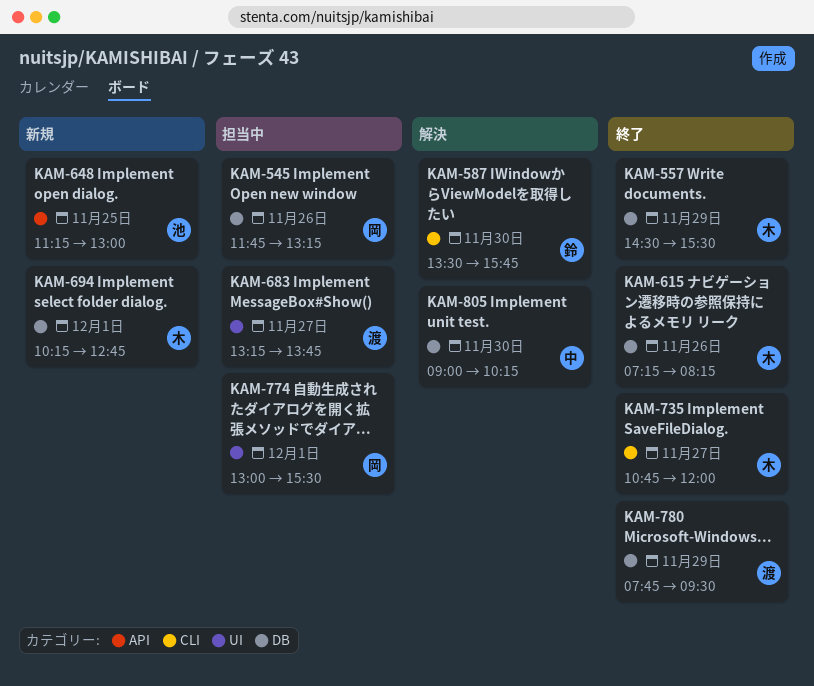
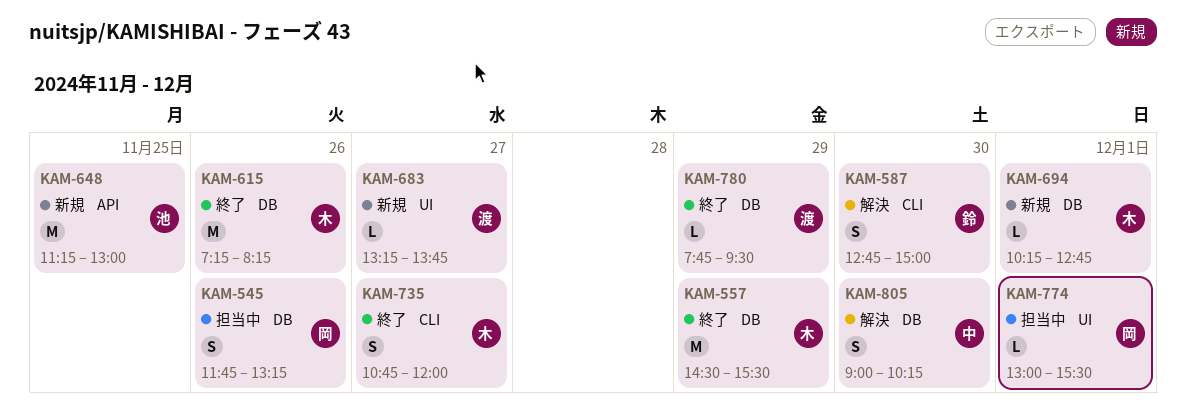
KAM-587, begins: 13:30 -> 12:45
KAM-587, ends: 15:45 -> 15:00
KAM-683, status: 担当中 -> 新規

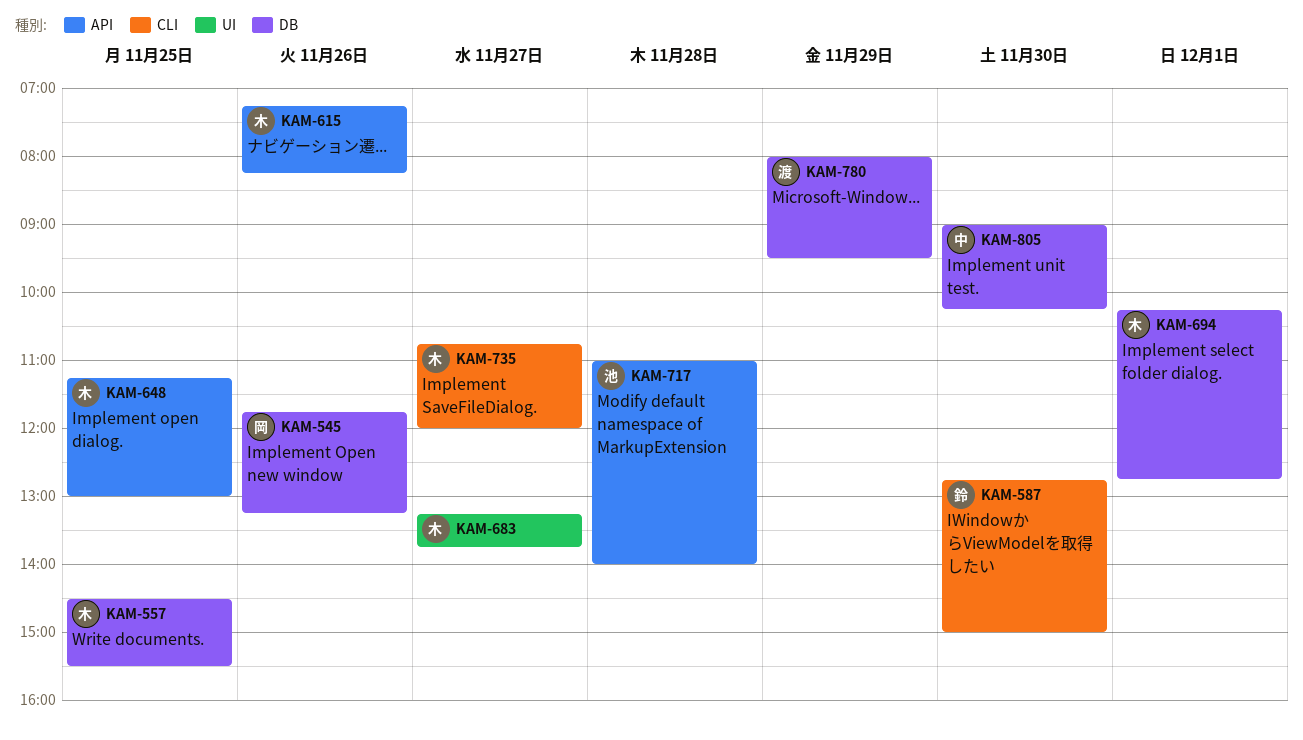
KAM-557, day: Nov 29 -> Nov 25
KAM-615, label: DB -> API
KAM-648, owner: 池 -> 木
KAM-683, owner: 渡 -> 木
KAM-717: none -> present
KAM-774: present -> none
KAM-780, begins: 07:45 -> 08:00

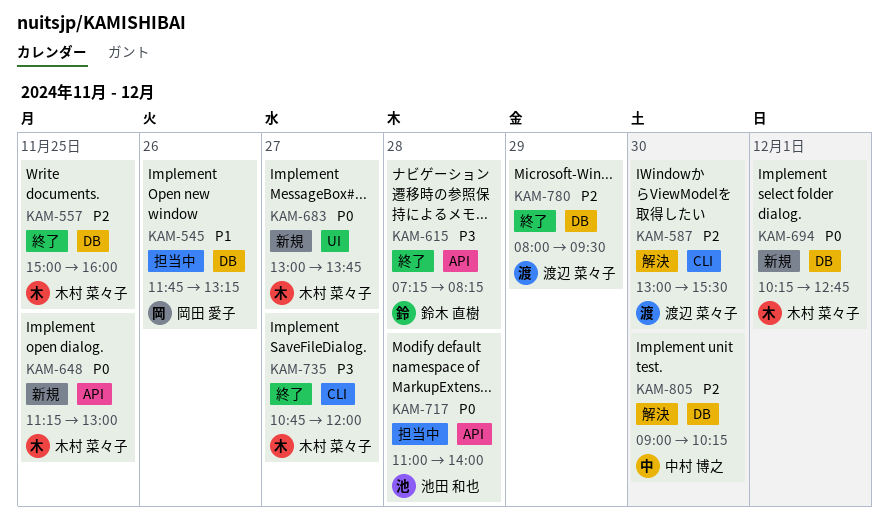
KAM-557, begins: 14:30 -> 15:00
KAM-557, ends: 15:30 -> 16:00
KAM-587, owner: 鈴木 直樹 -> 渡辺 菜々子
KAM-587, begins: 12:45 -> 13:00
KAM-587, ends: 15:00 -> 15:30
KAM-615, owner: 木村 菜々子 -> 鈴木 直樹
KAM-615, day: Nov 26 -> Nov 28
KAM-683, begins: 13:15 -> 13:00

